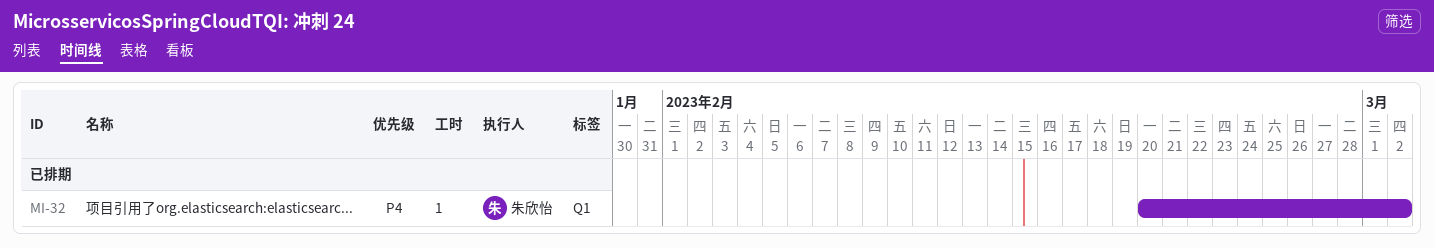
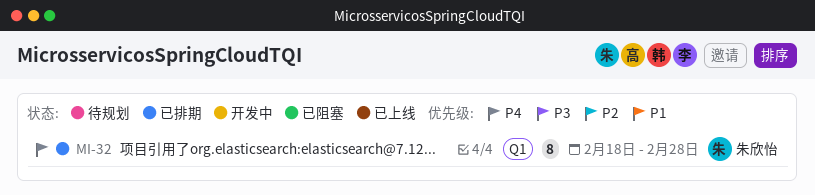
MI-32, estimate: 1 -> 8
MI-32, start: Feb 20 -> Feb 18
MI-32, due: Mar 2 -> Feb 28

